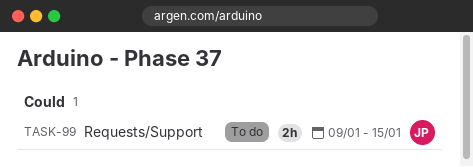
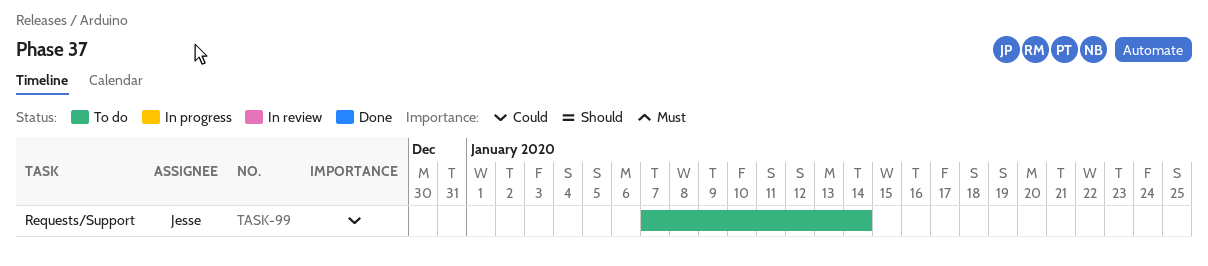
TASK-99, start: Jan 9 -> Jan 7
TASK-99, due: Jan 15 -> Jan 14

